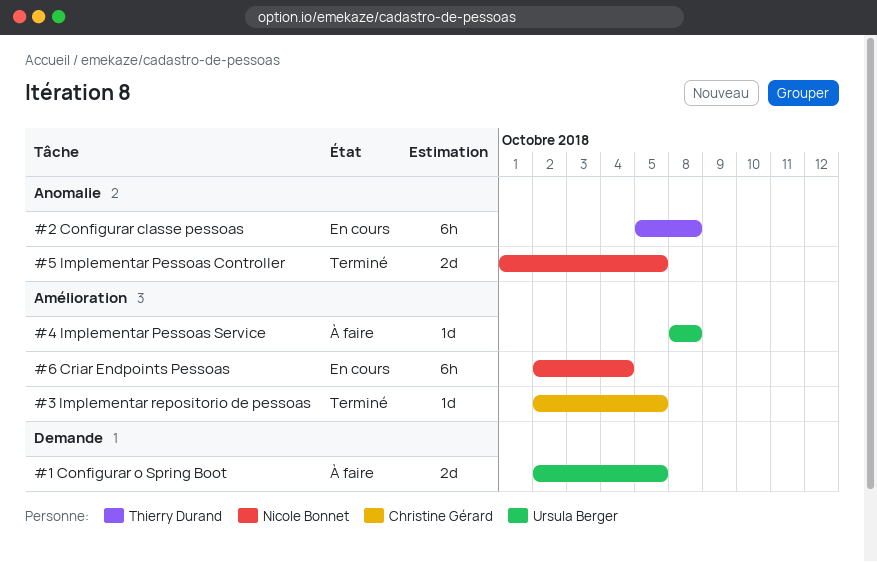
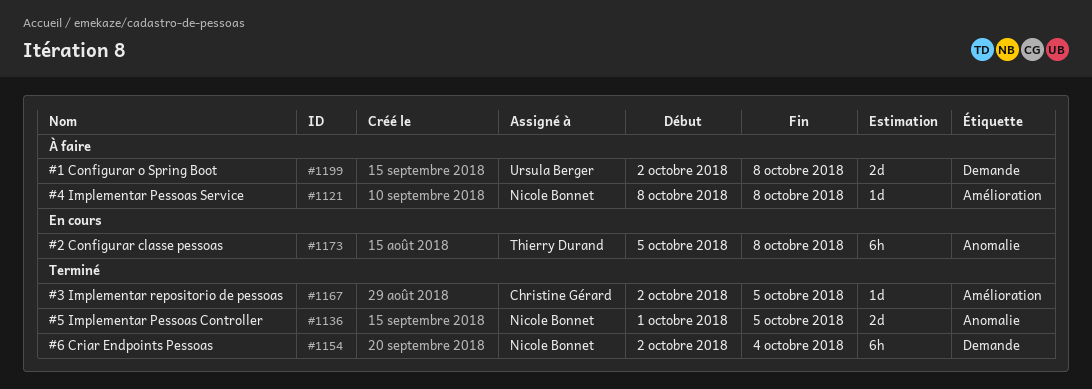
#1 Configurar o Spring Boot, due: Oct 5 -> Oct 8
#4 Implementar Pessoas Service, owner: Ursula Berger -> Nicole Bonnet
#6 Criar Endpoints Pessoas, status: En cours -> Terminé
#6 Criar Endpoints Pessoas, label: Amélioration -> Demande

